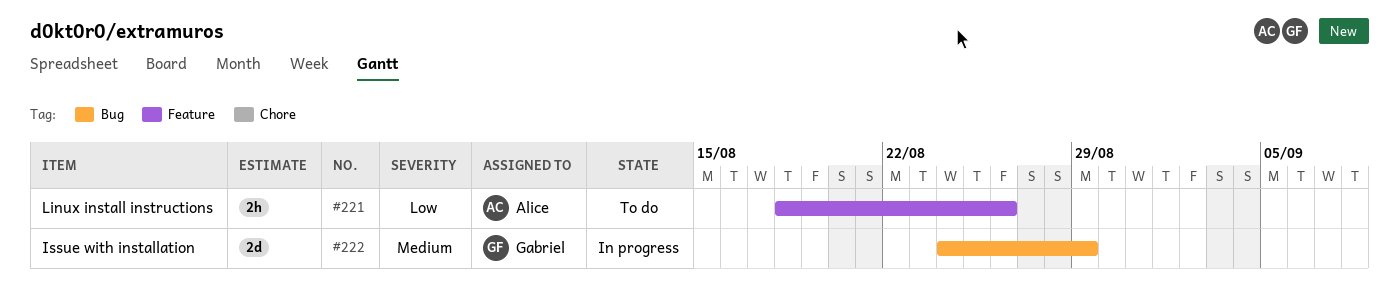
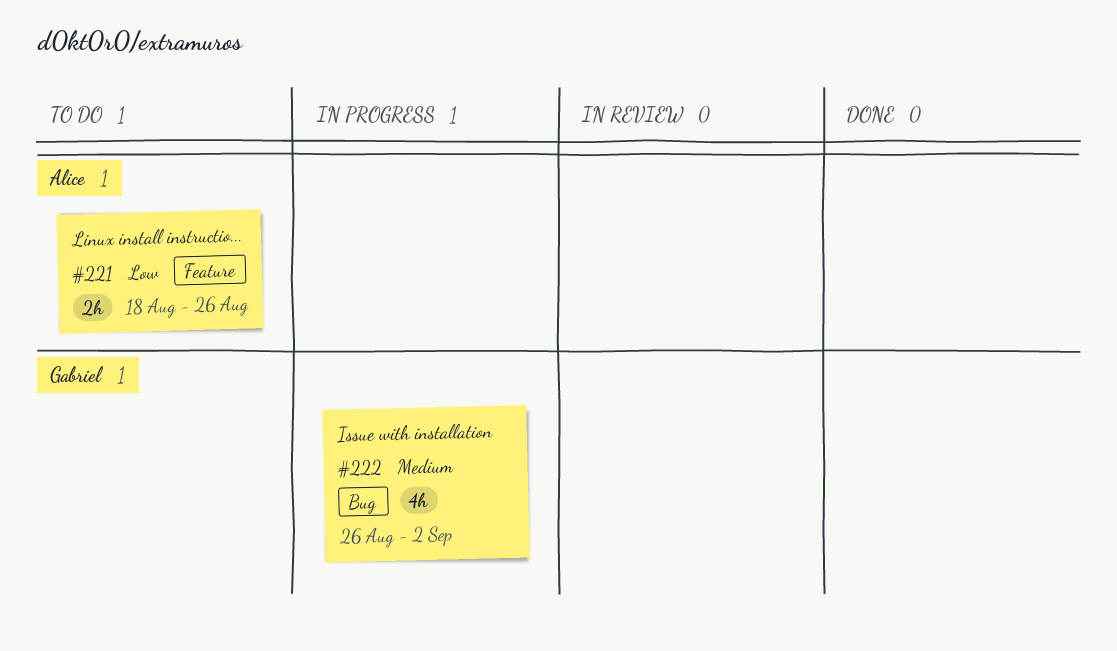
#222, estimate: 2d -> 4h
#222, start: Aug 24 -> Aug 26
#222, due: Aug 29 -> Sep 2

